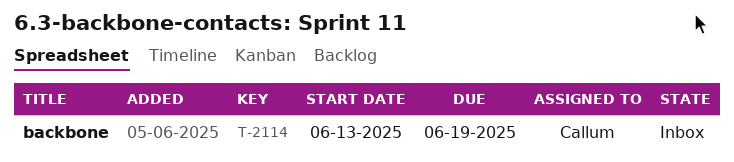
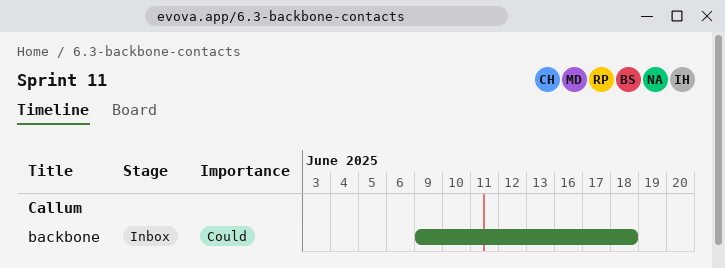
backbone, start: Jun 13 -> Jun 9
backbone, due: Jun 19 -> Jun 18

